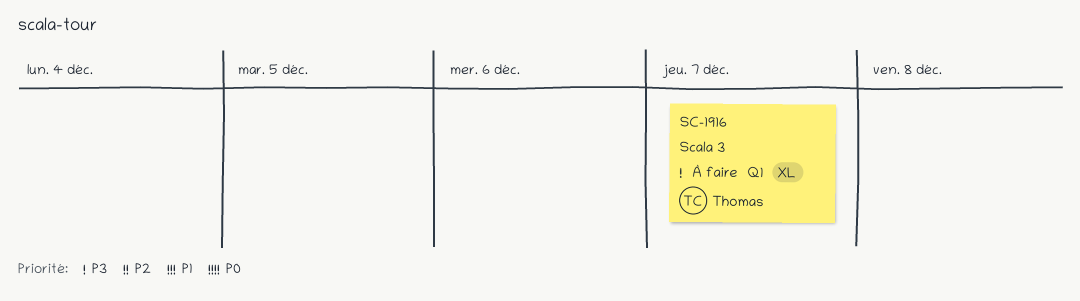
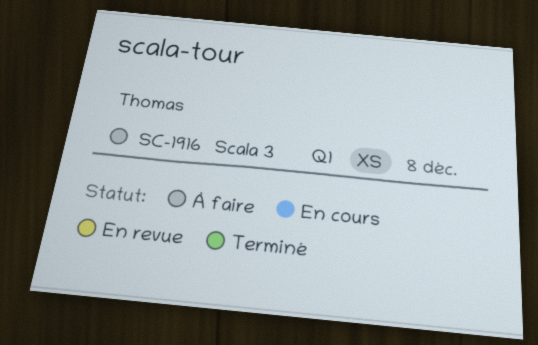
SC-1916, estimate: XL -> XS
SC-1916, due: Dec 7 -> Dec 8

